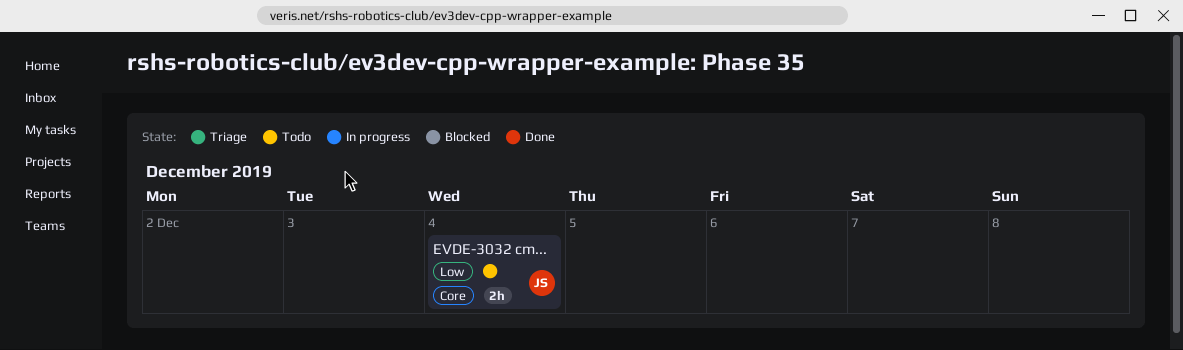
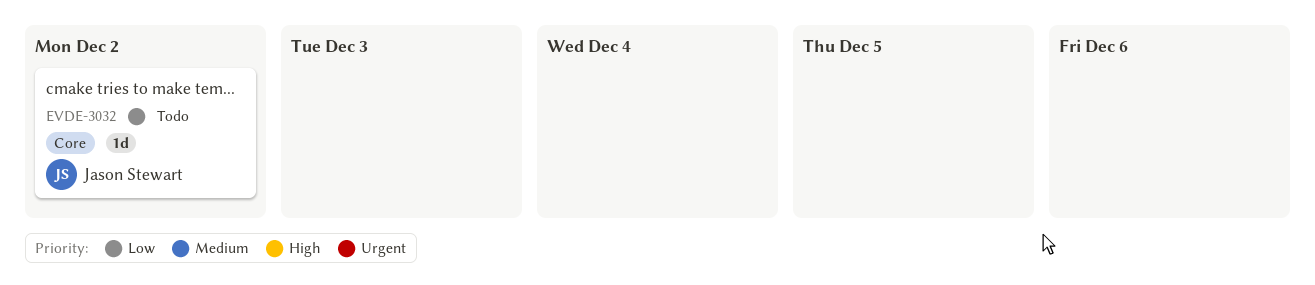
EVDE-3032, estimate: 2h -> 1d
EVDE-3032, due: Dec 4 -> Dec 2

